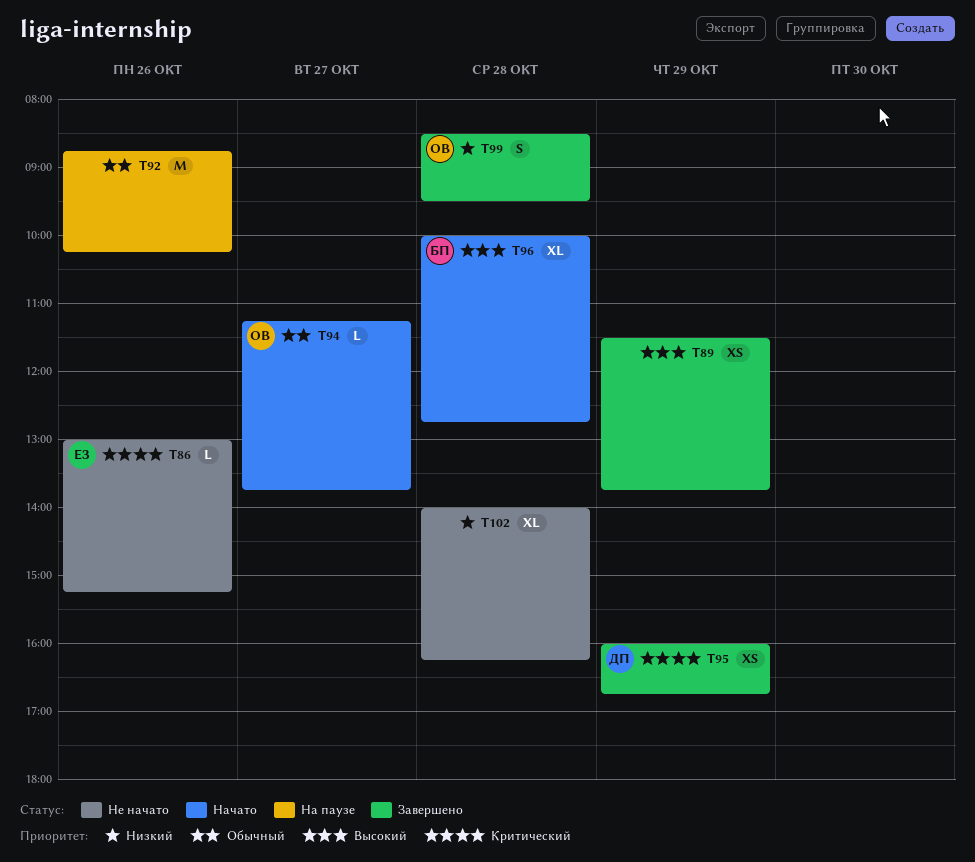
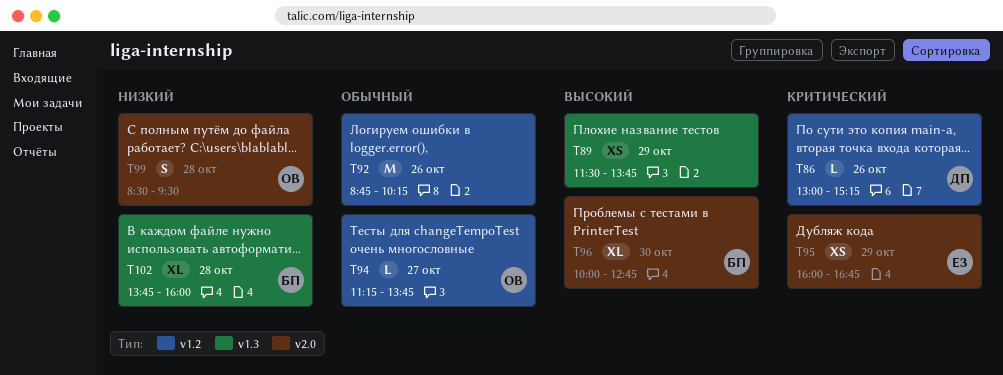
T86, owner: ЕЗ -> ДП
T95, owner: ДП -> ЕЗ
T96, day: Oct 28 -> Oct 30
T102, owner: none -> БП
T102, begins: 14:00 -> 13:45
T102, ends: 16:15 -> 16:00

